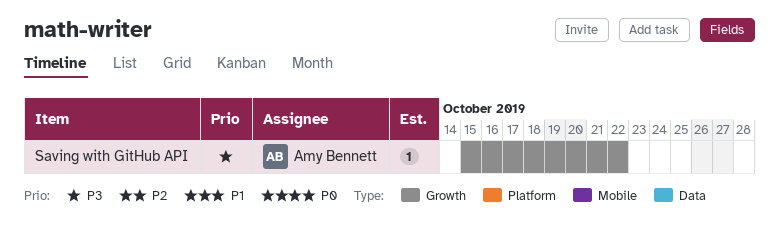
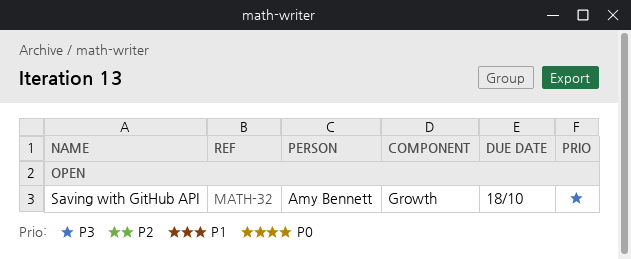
Saving with GitHub API, due: Oct 22 -> Oct 18

